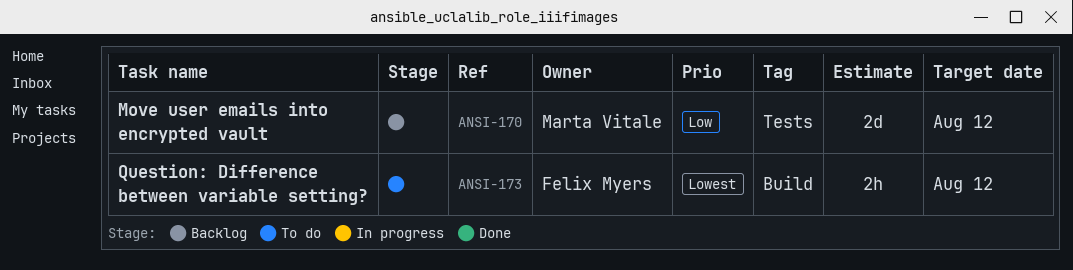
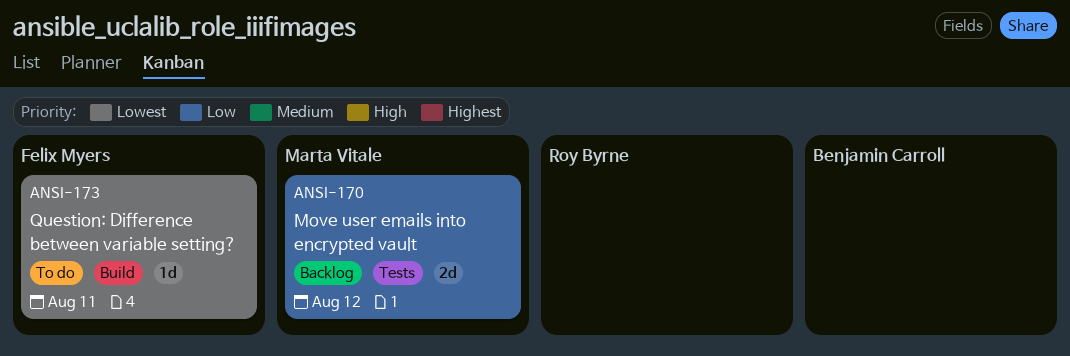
ANSI-173, estimate: 2h -> 1d
ANSI-173, due: Aug 12 -> Aug 11

